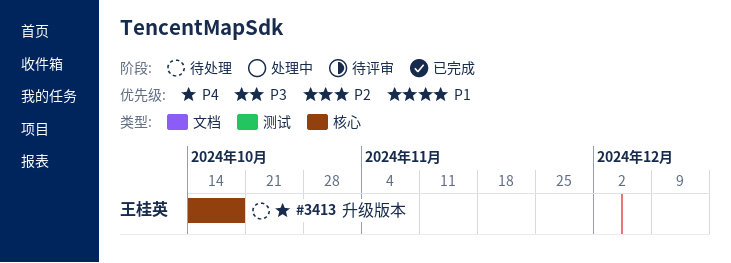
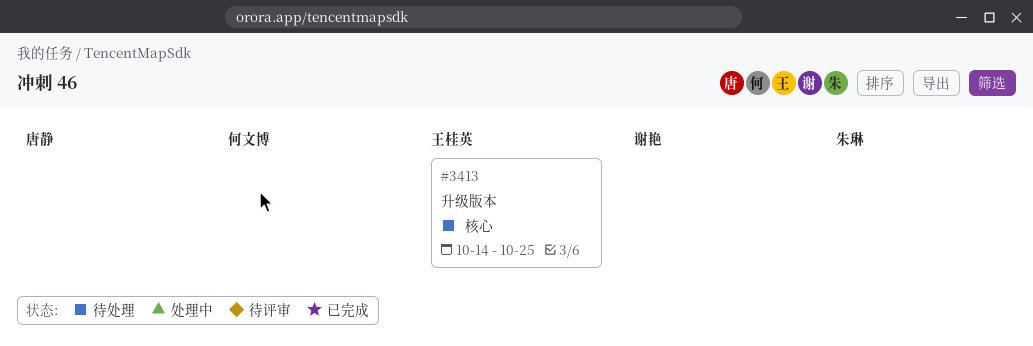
#3413, due: Oct 18 -> Oct 25

